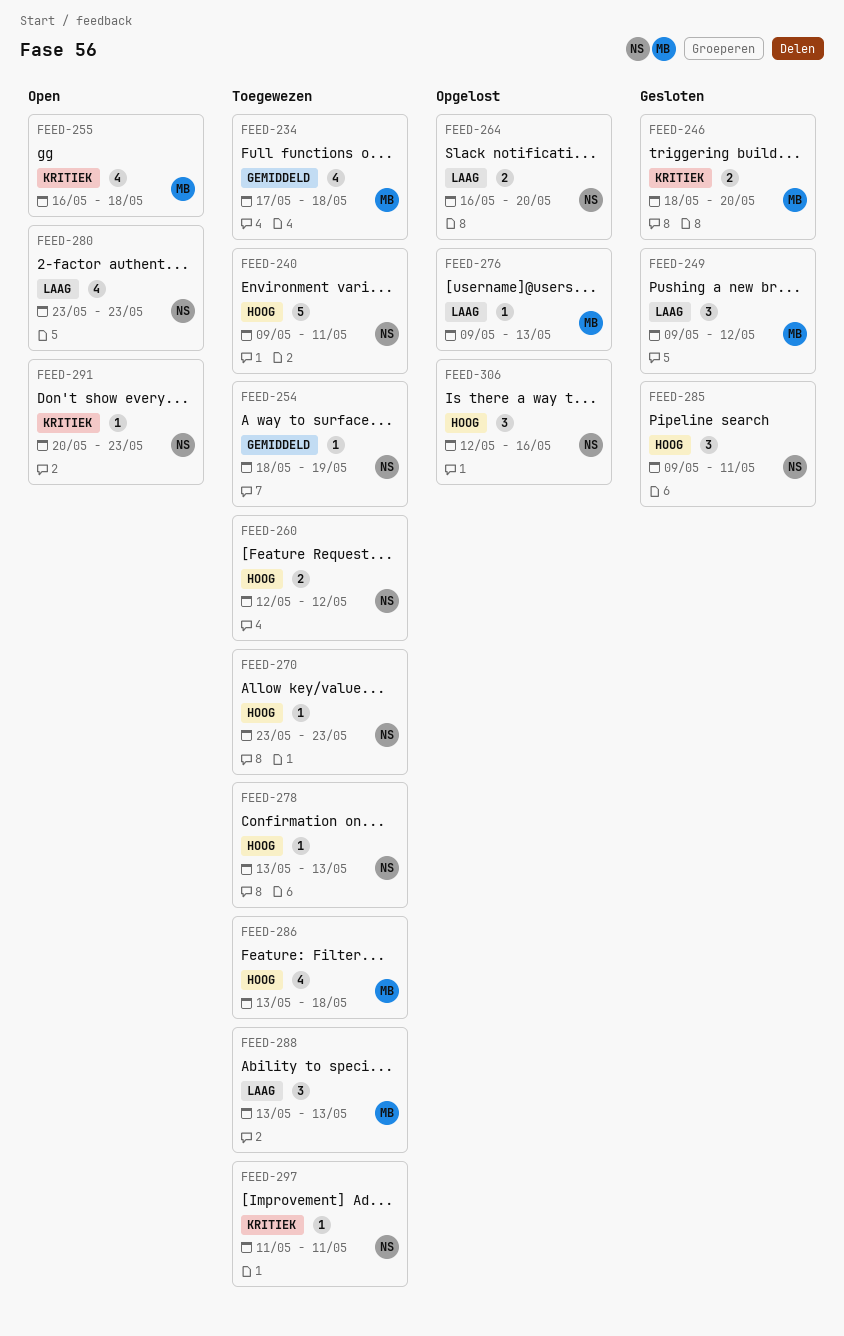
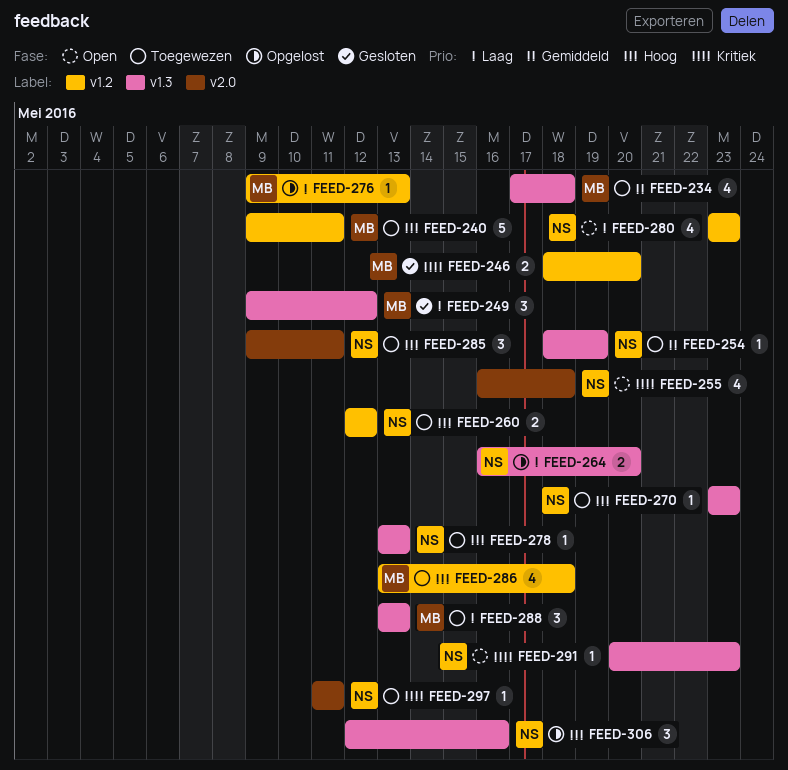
FEED-240, owner: NS -> MB
FEED-255, owner: MB -> NS
FEED-285, status: Gesloten -> Toegewezen

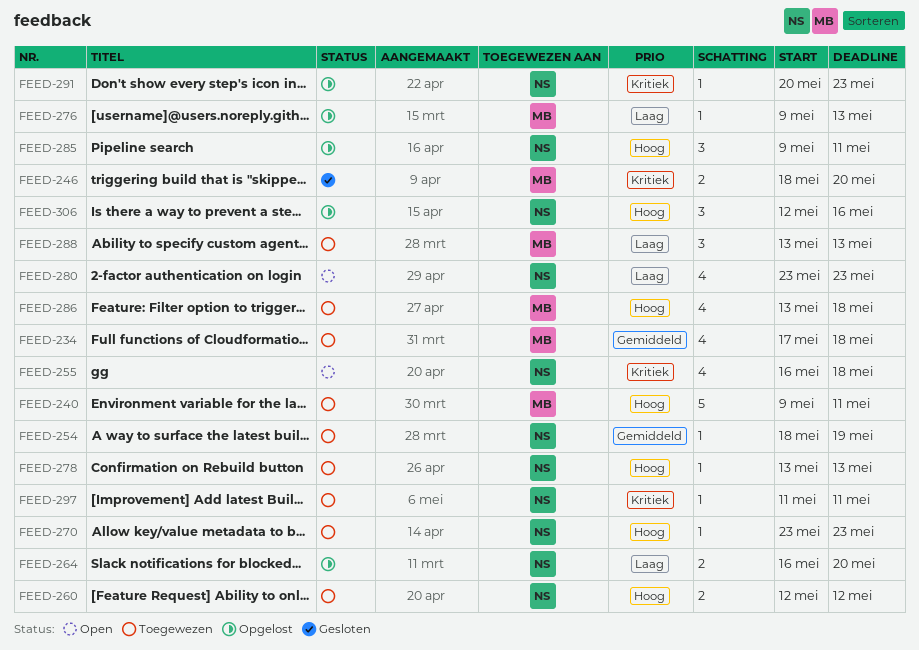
FEED-249: present -> none
FEED-285, status: Toegewezen -> Opgelost
FEED-291, status: Open -> Opgelost

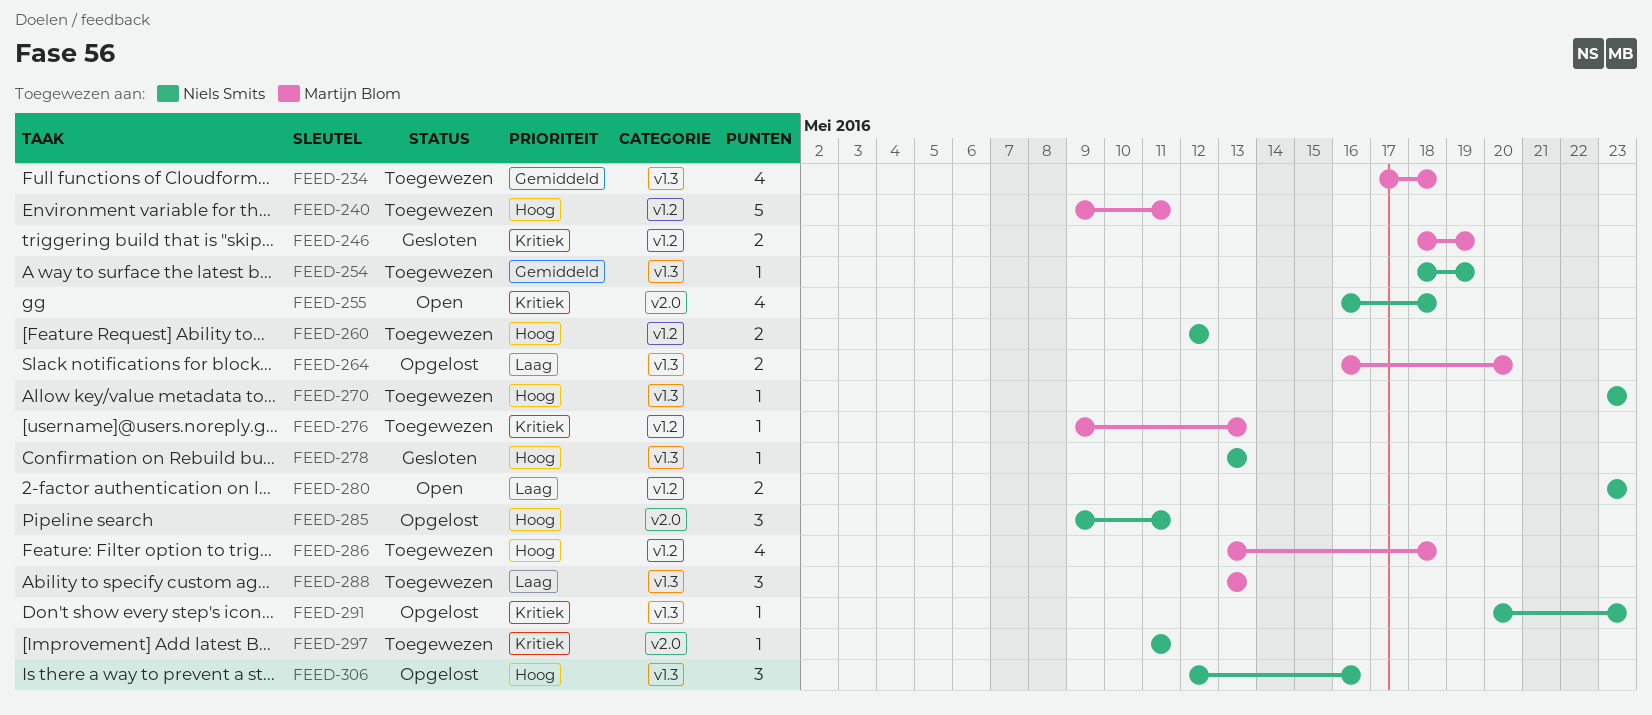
FEED-246, due: May 20 -> May 19
FEED-264, owner: Niels Smits -> Martijn Blom
FEED-276, status: Opgelost -> Toegewezen
FEED-276, priority: Laag -> Kritiek
FEED-278, status: Toegewezen -> Gesloten
FEED-280, estimate: 4 -> 2

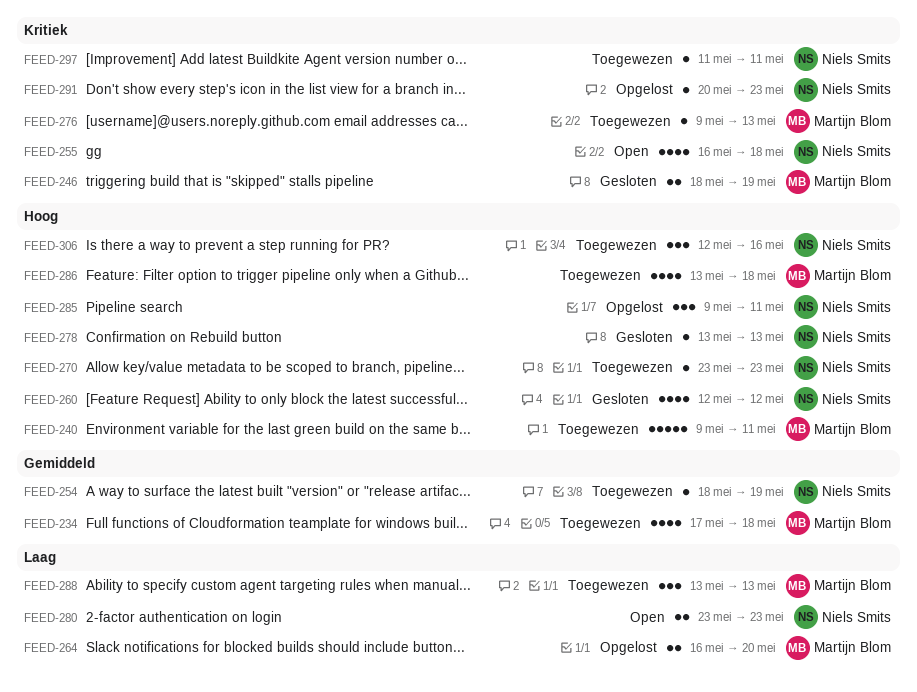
FEED-260, status: Toegewezen -> Gesloten
FEED-260, estimate: 2 -> 4
FEED-306, status: Opgelost -> Toegewezen

